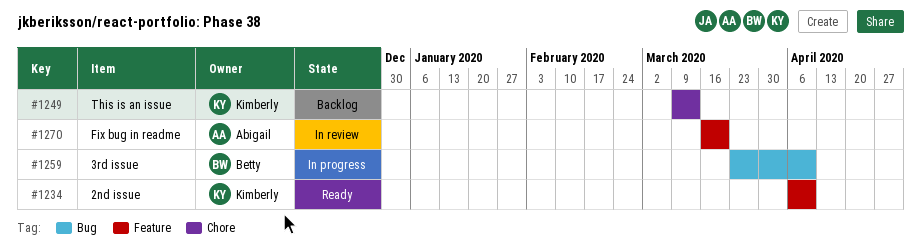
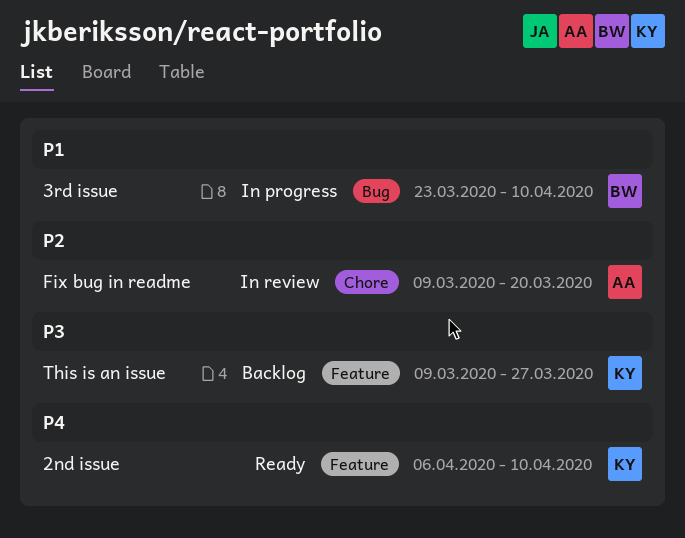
Fix bug in readme, label: Feature -> Chore
Fix bug in readme, start: Mar 16 -> Mar 9
This is an issue, label: Chore -> Feature
This is an issue, due: Mar 13 -> Mar 27

